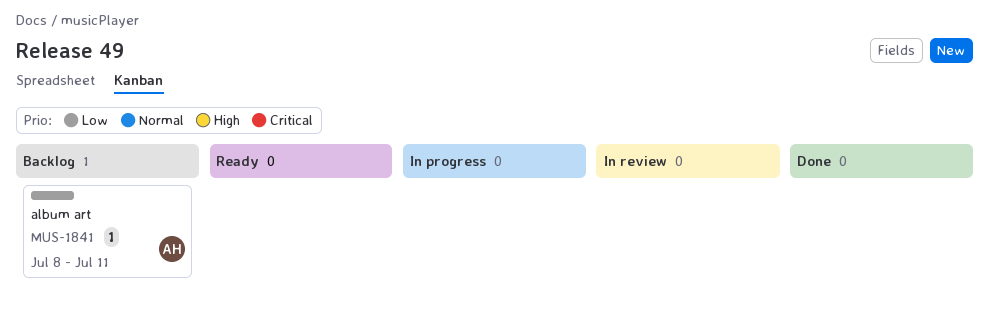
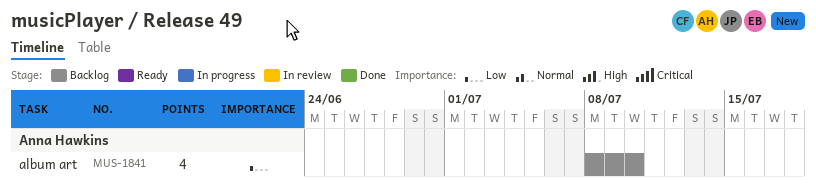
MUS-1841, estimate: 1 -> 4
MUS-1841, due: Jul 11 -> Jul 10

